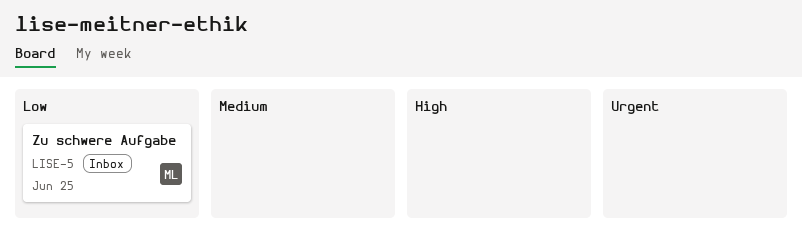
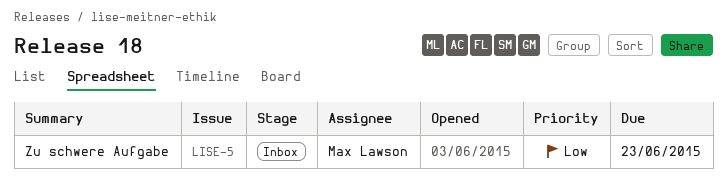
LISE-5, due: Jun 25 -> Jun 23

